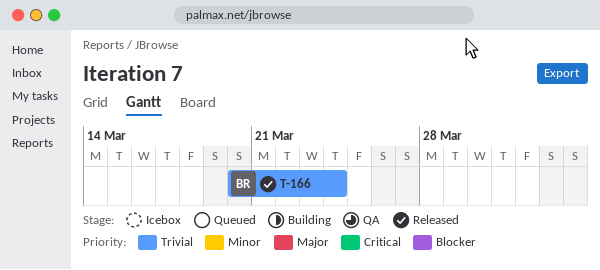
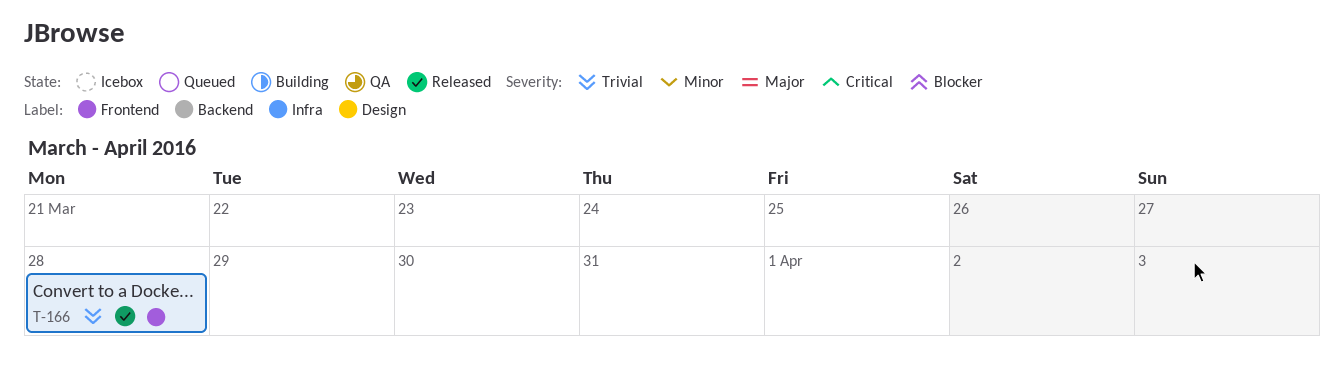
T-166, due: Mar 24 -> Mar 28

